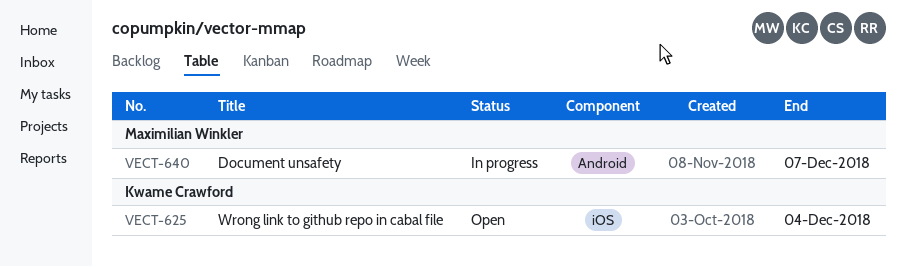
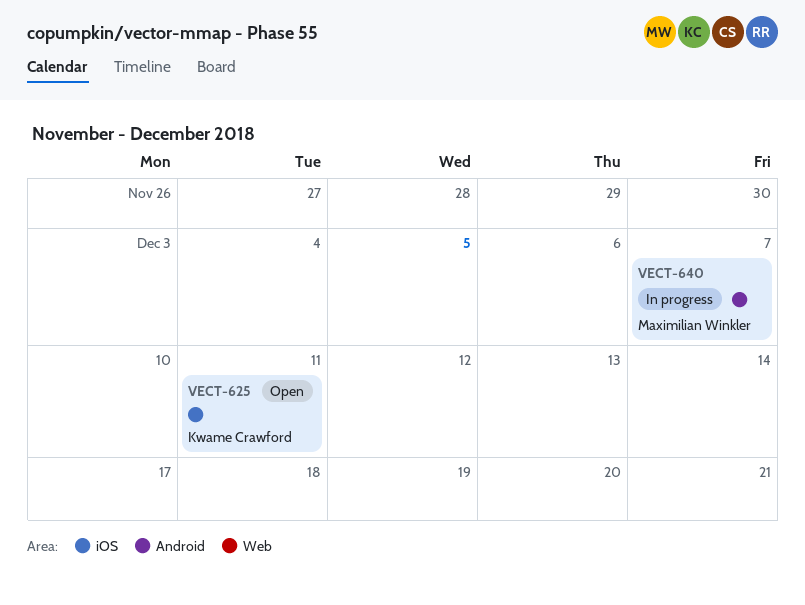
VECT-625, due: Dec 4 -> Dec 11

